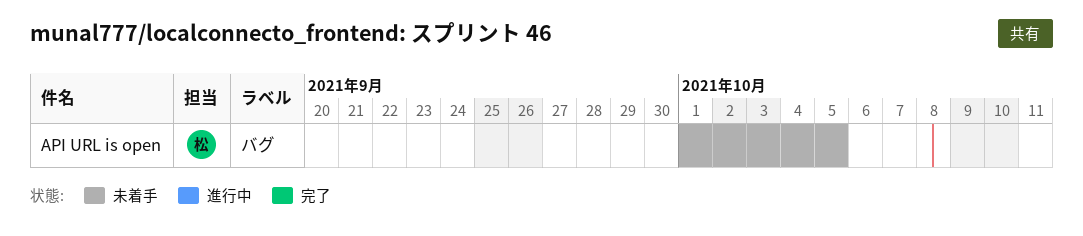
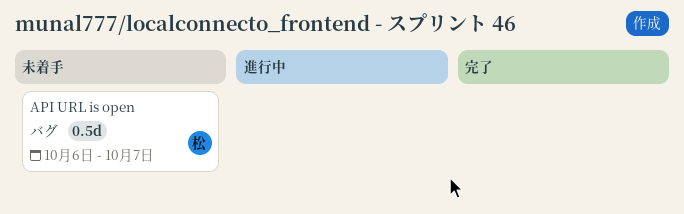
API URL is open, start: Oct 1 -> Oct 6
API URL is open, due: Oct 5 -> Oct 7

